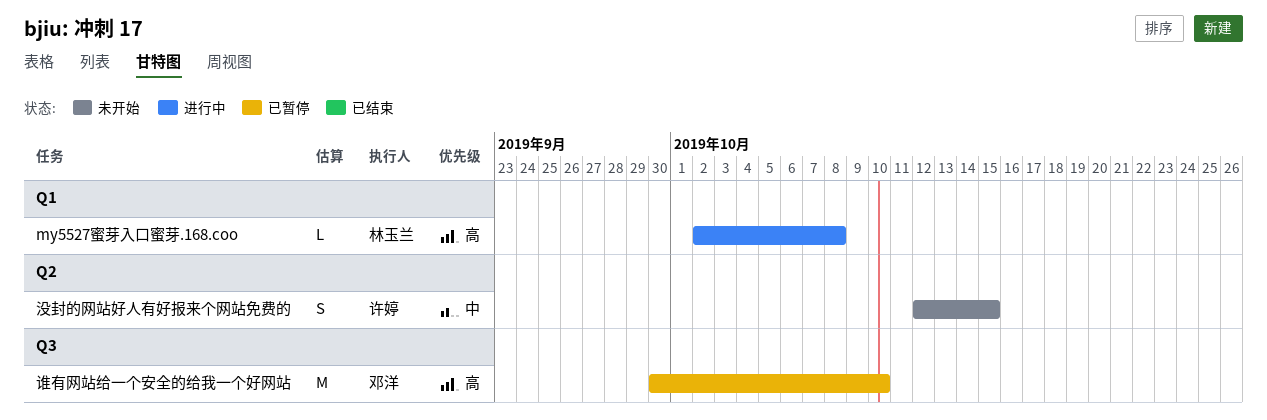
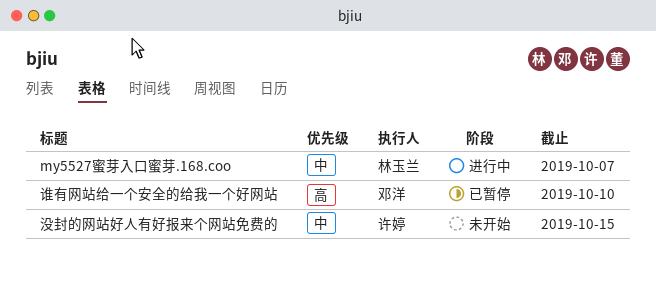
my5527蜜芽入口蜜芽.168.coo, priority: 高 -> 中
my5527蜜芽入口蜜芽.168.coo, due: Oct 8 -> Oct 7

